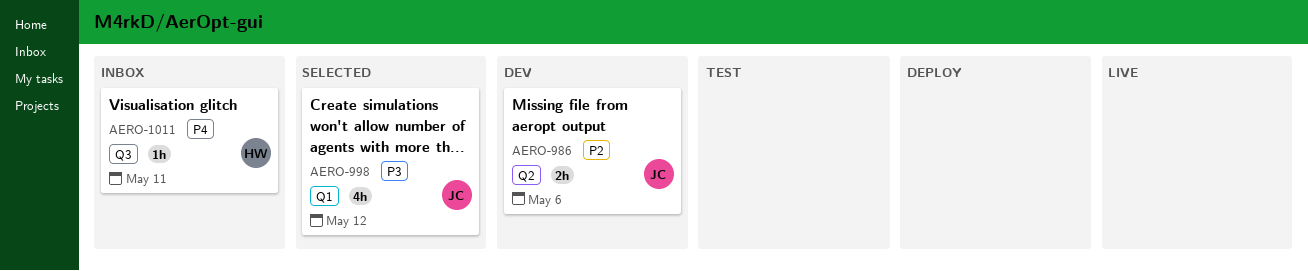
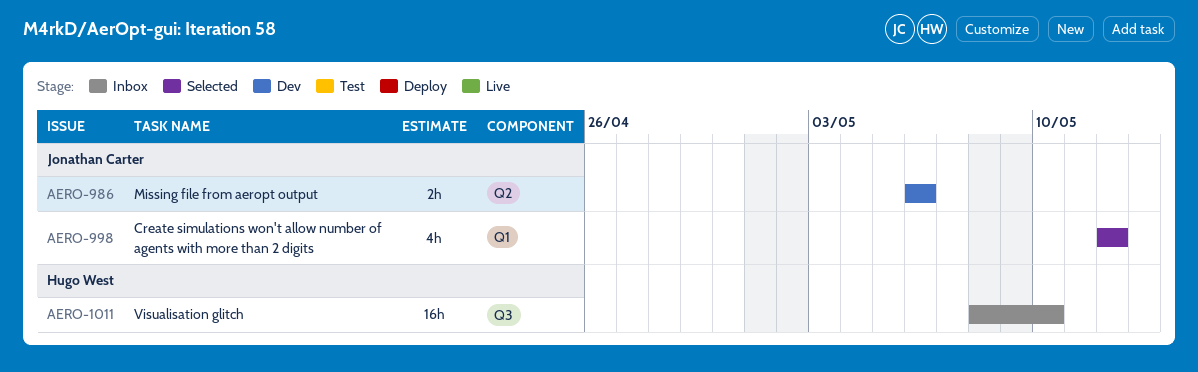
AERO-1011, estimate: 1h -> 16h
AERO-1011, due: May 11 -> May 10

